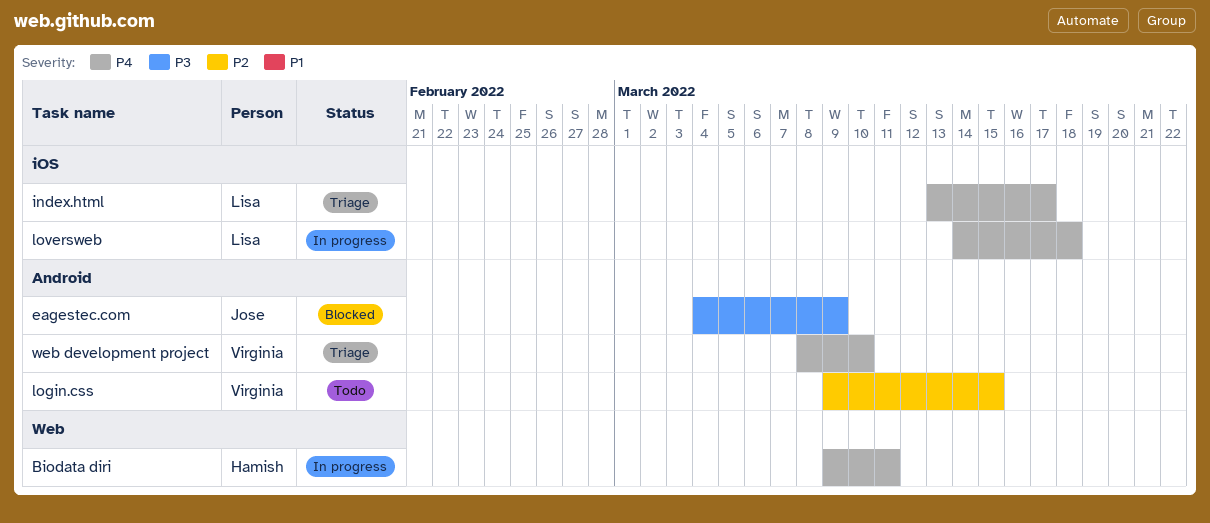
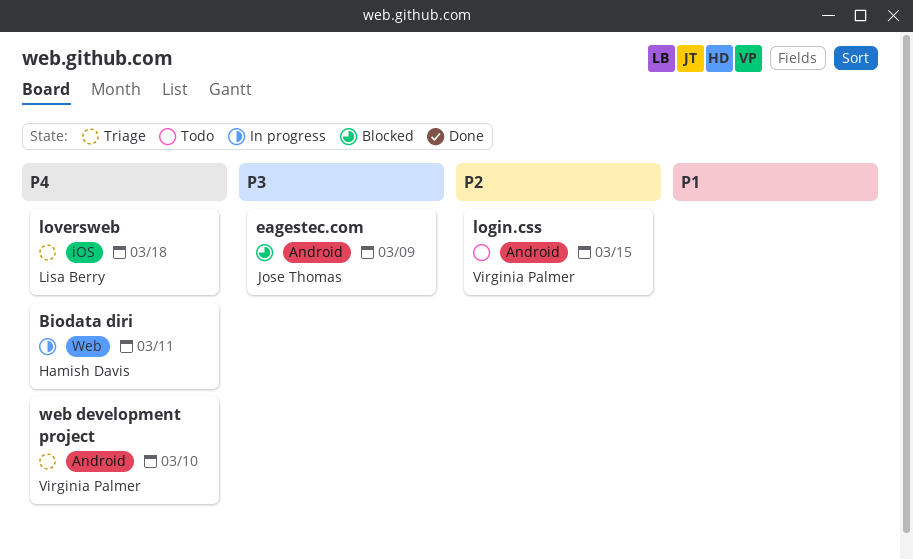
index.html: present -> none
loversweb, status: In progress -> Triage

